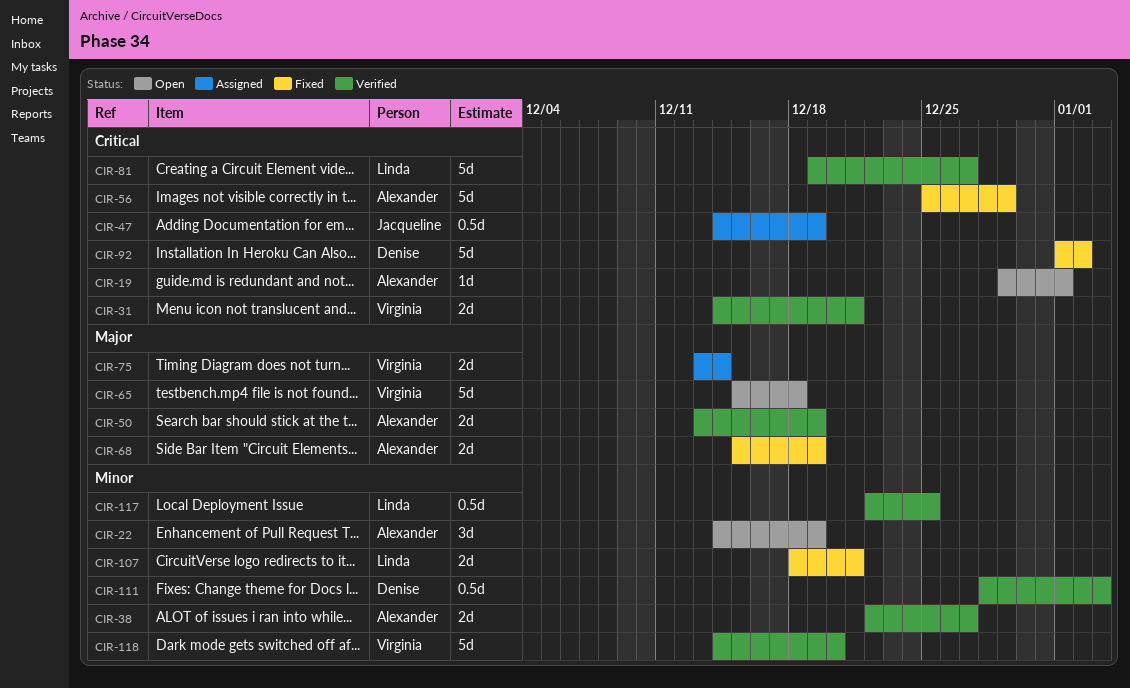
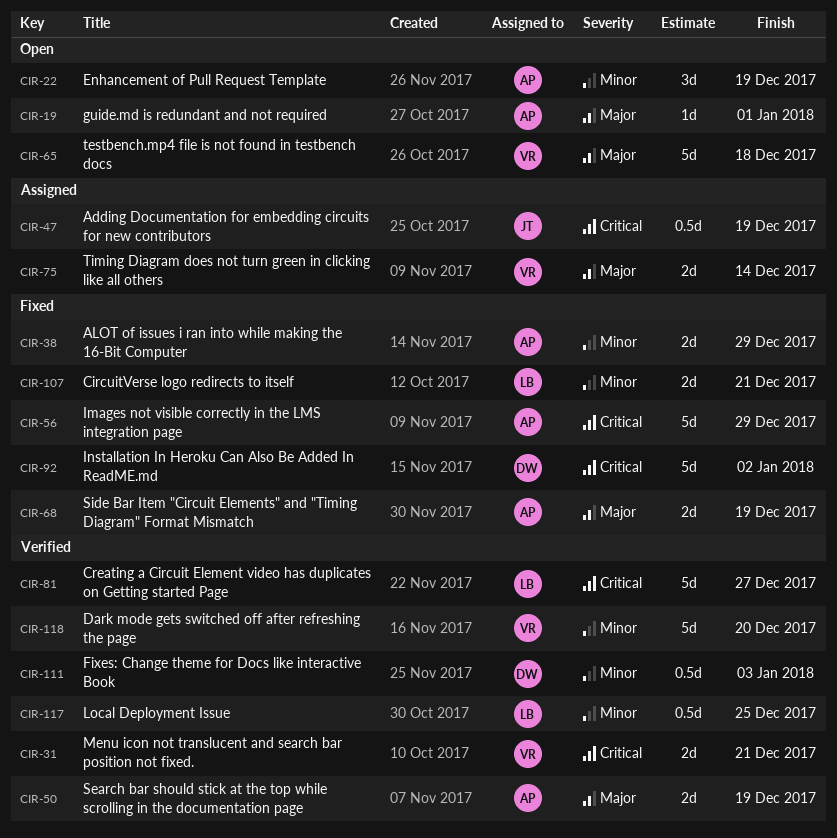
CIR-19, priority: Critical -> Major
CIR-38, status: Verified -> Fixed
CIR-38, due: Dec 27 -> Dec 29

